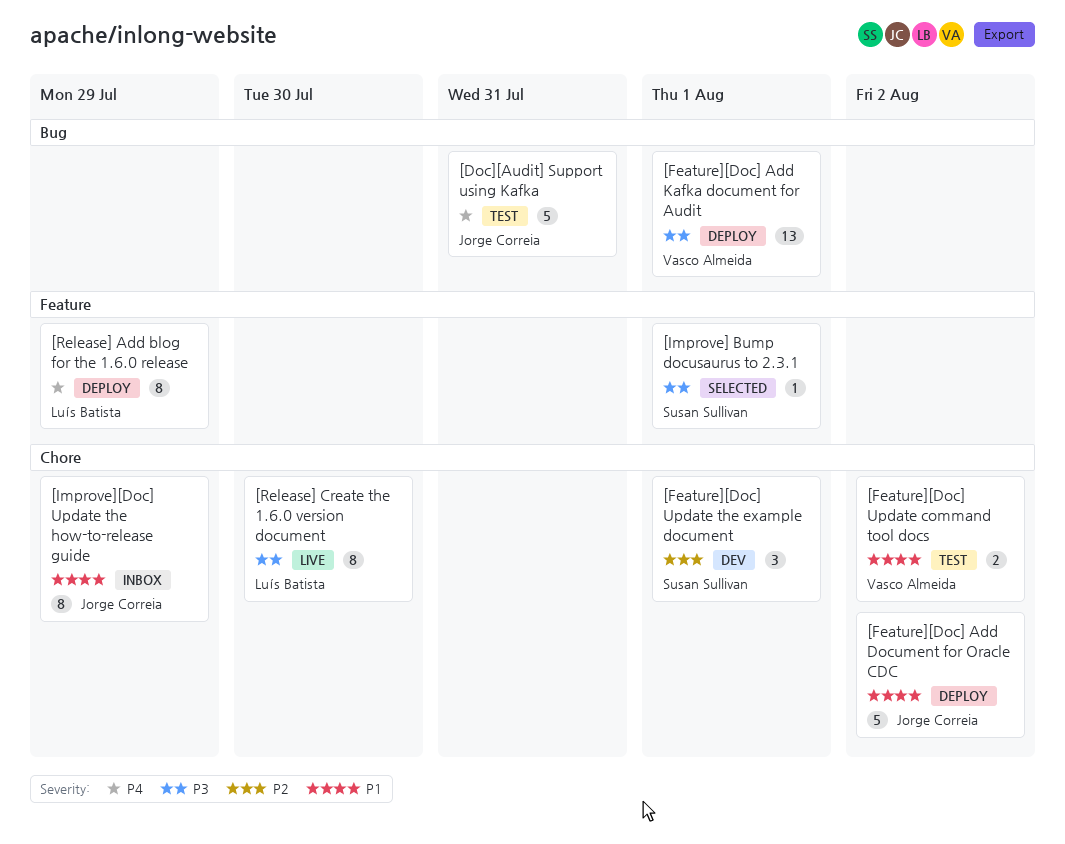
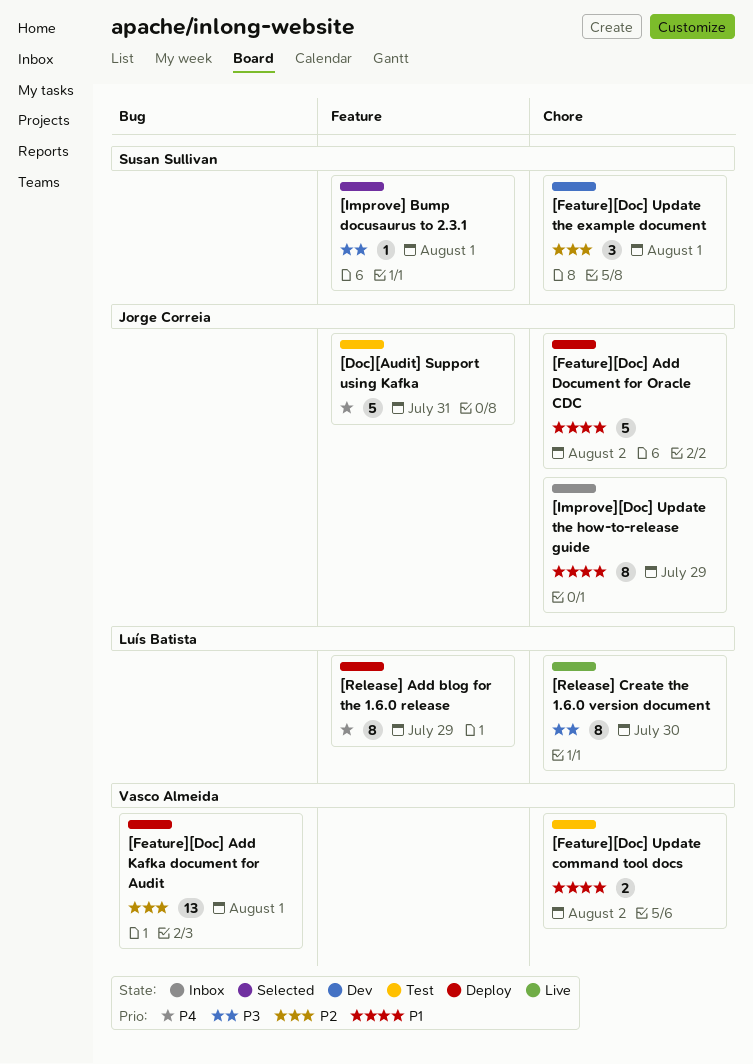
[Doc][Audit] Support using Kafka, label: Bug -> Feature
[Feature][Doc] Add Kafka document for Audit, priority: P3 -> P2

